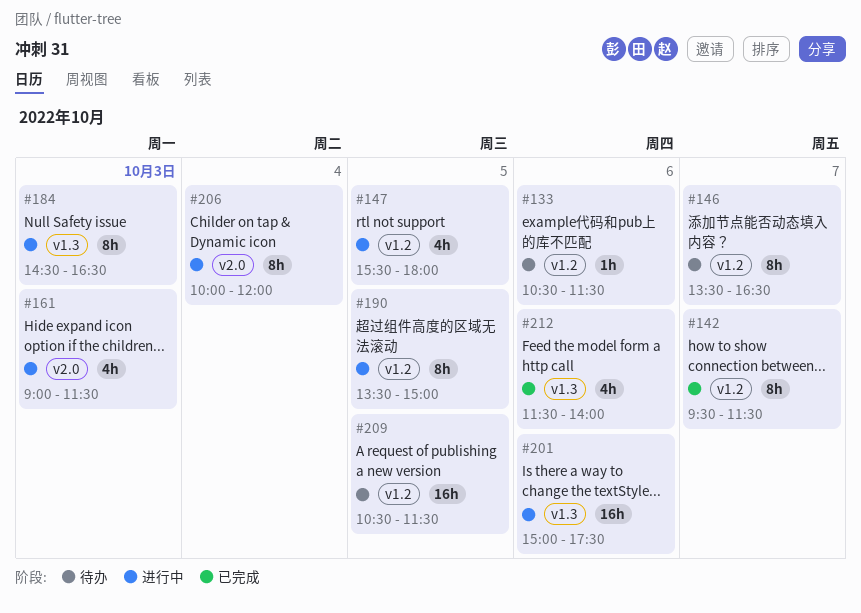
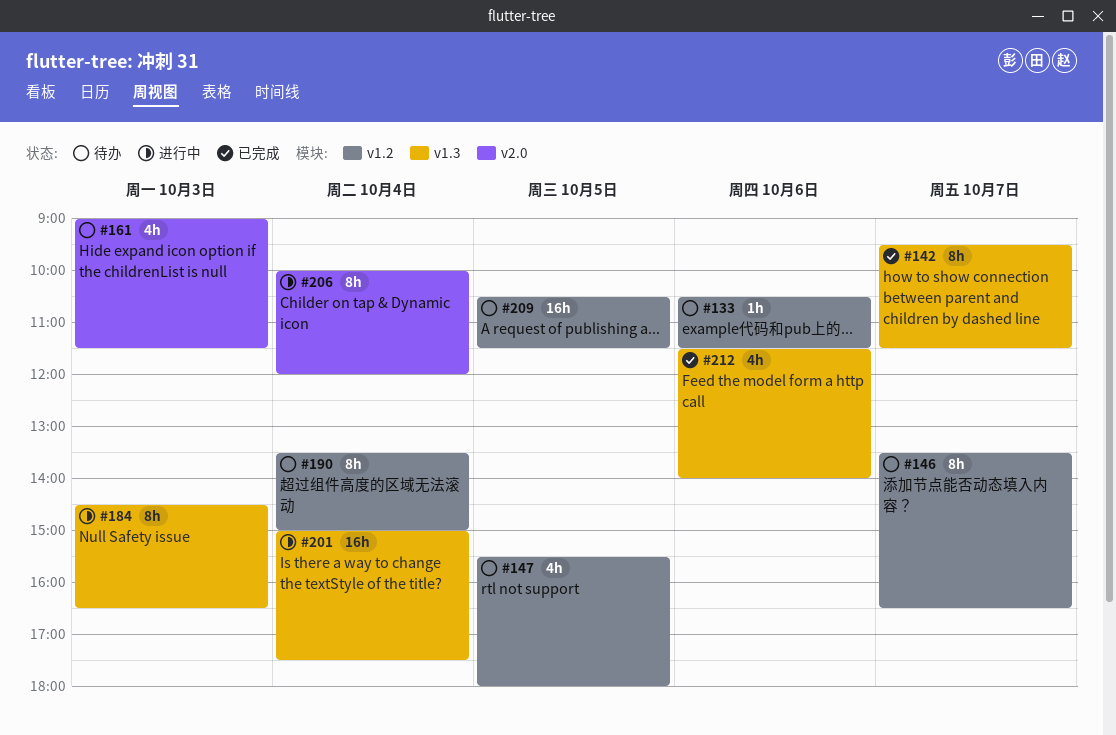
#142, label: v1.2 -> v1.3
#147, status: 进行中 -> 待办
#161, status: 进行中 -> 待办
#190, status: 进行中 -> 待办
#190, day: Oct 5 -> Oct 4
#201, day: Oct 6 -> Oct 4

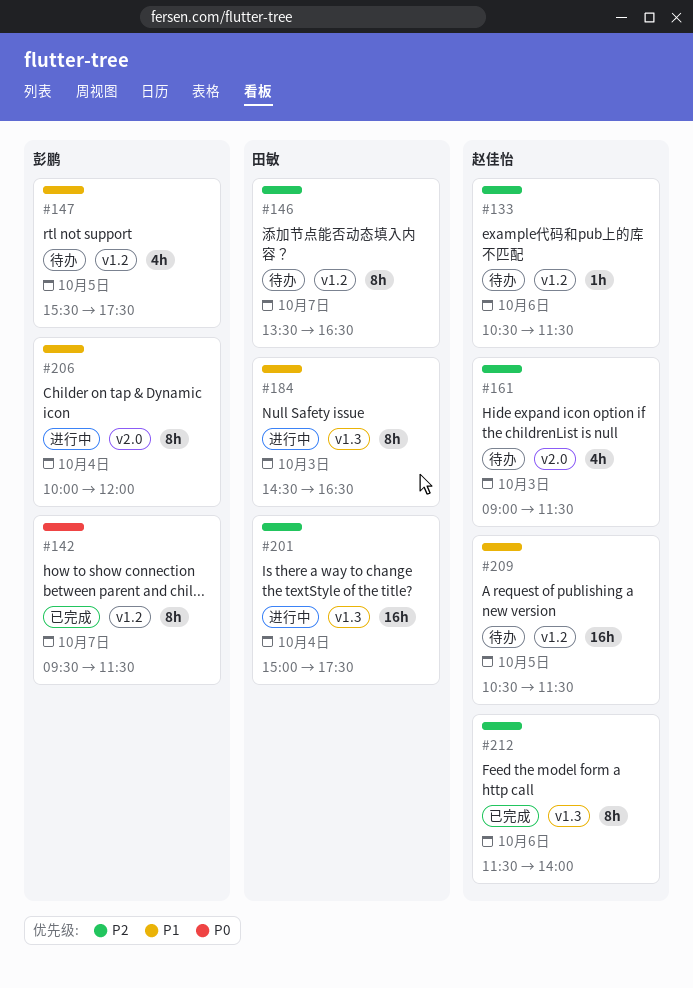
#142, label: v1.3 -> v1.2
#147, ends: 18:00 -> 17:30
#190: present -> none
#212, estimate: 4h -> 8h

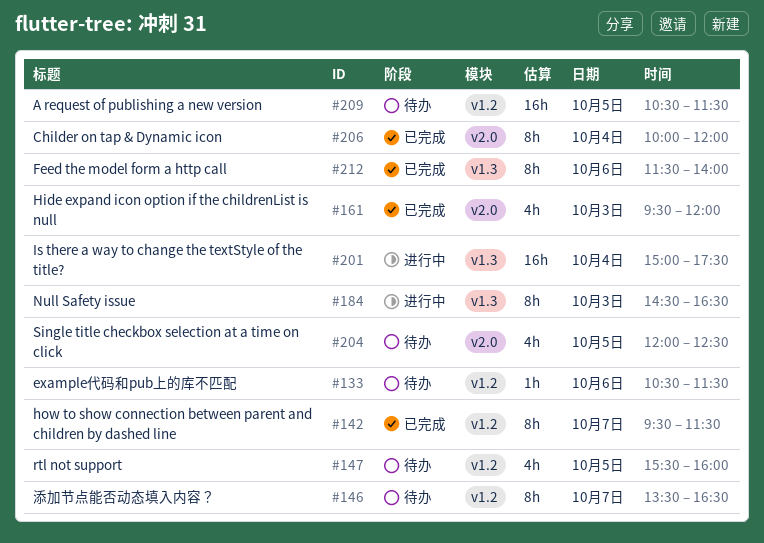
#147, ends: 17:30 -> 16:00
#161, status: 待办 -> 已完成
#161, begins: 09:00 -> 09:30
#161, ends: 11:30 -> 12:00
#204: none -> present
#206, status: 进行中 -> 已完成

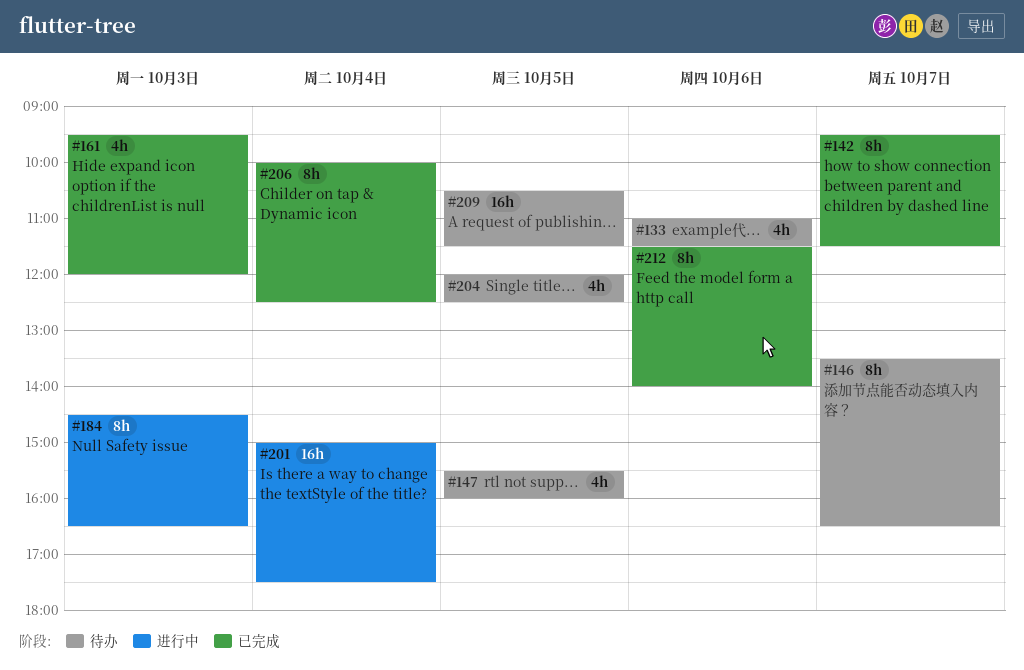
#133, estimate: 1h -> 4h
#133, begins: 10:30 -> 11:00
#206, ends: 12:00 -> 12:30

